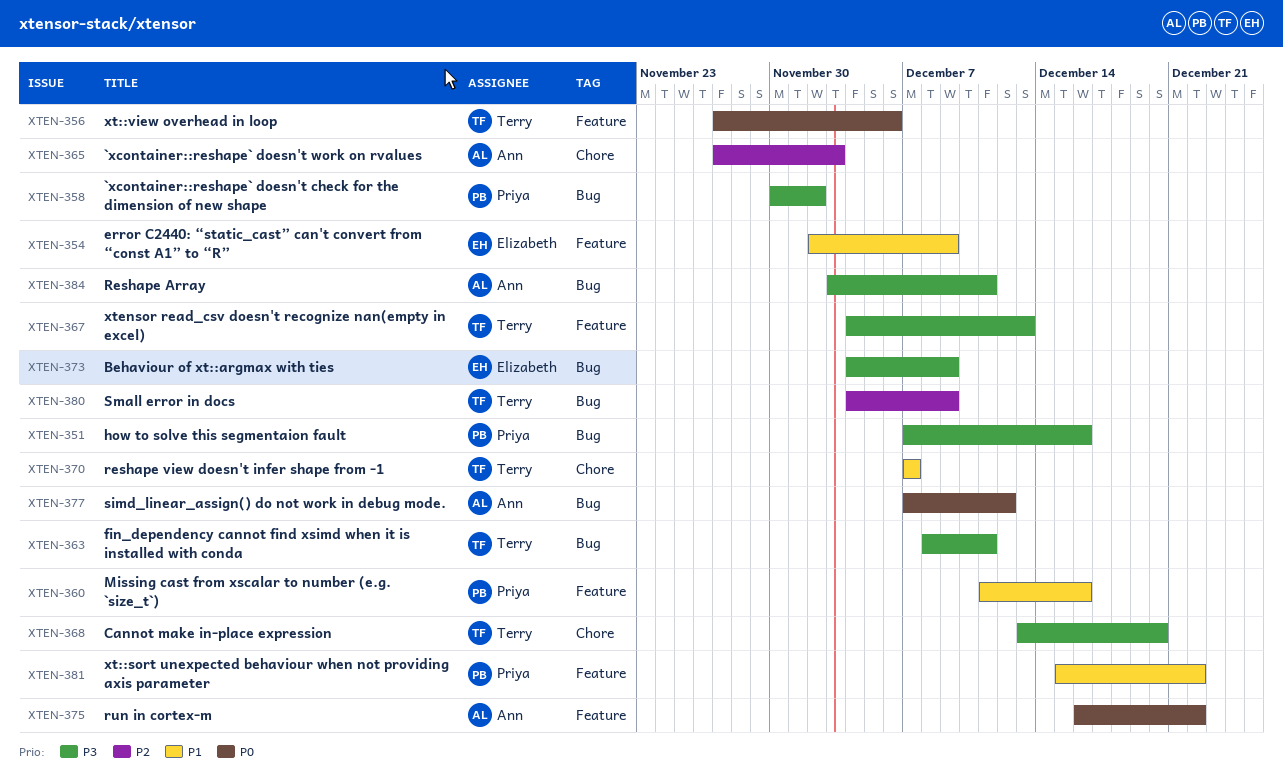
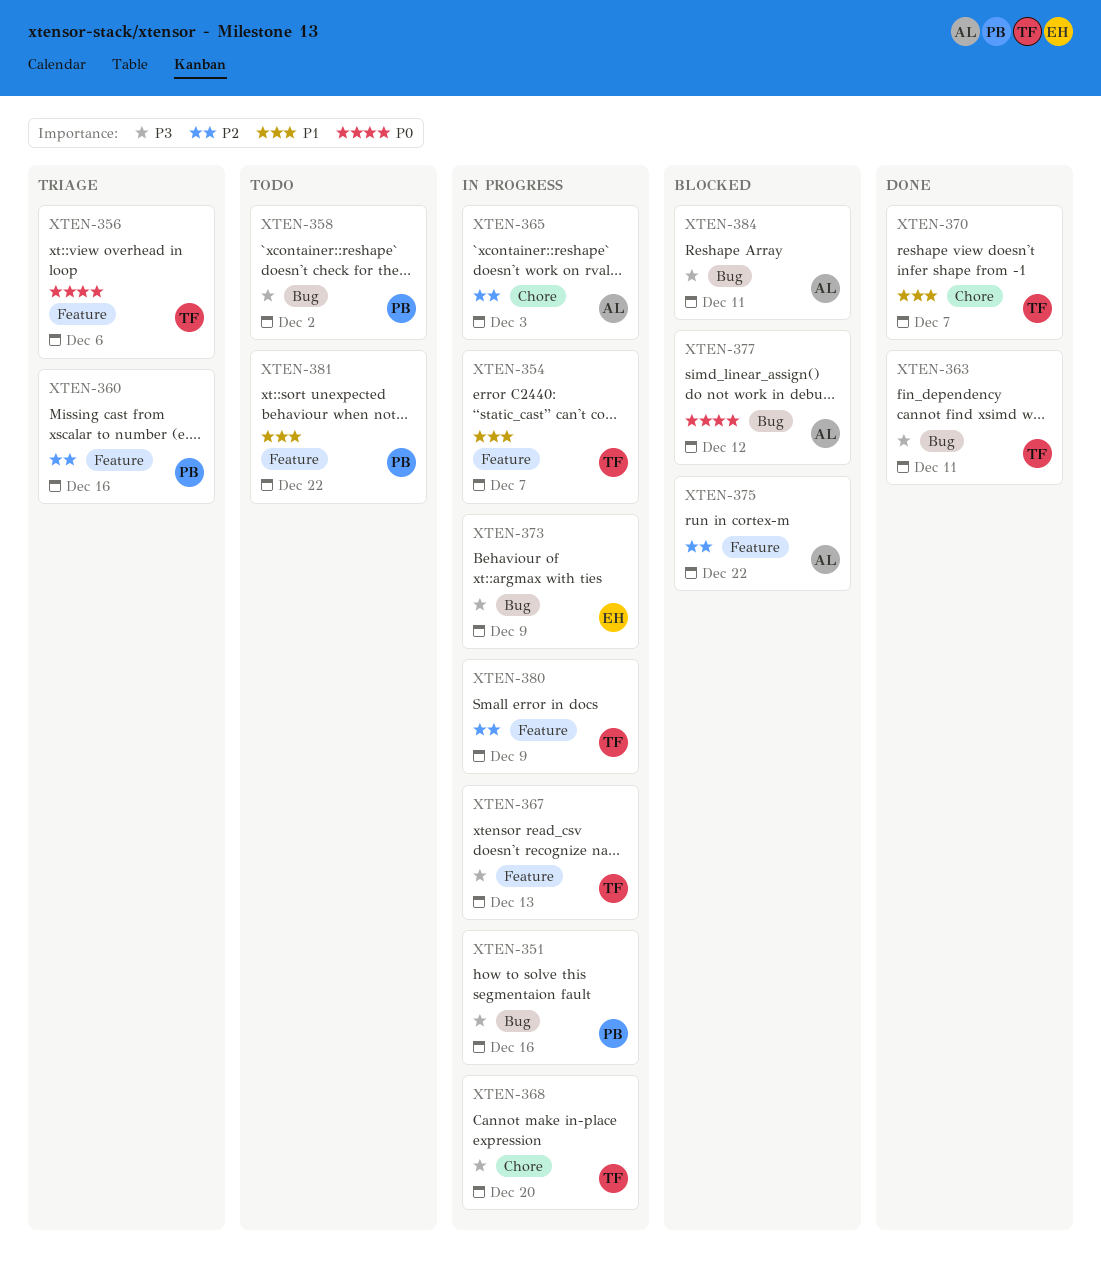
XTEN-354, owner: Elizabeth -> Terry
XTEN-354, due: Dec 9 -> Dec 7
XTEN-360, priority: P1 -> P2
XTEN-375, priority: P0 -> P2
XTEN-380, label: Bug -> Feature

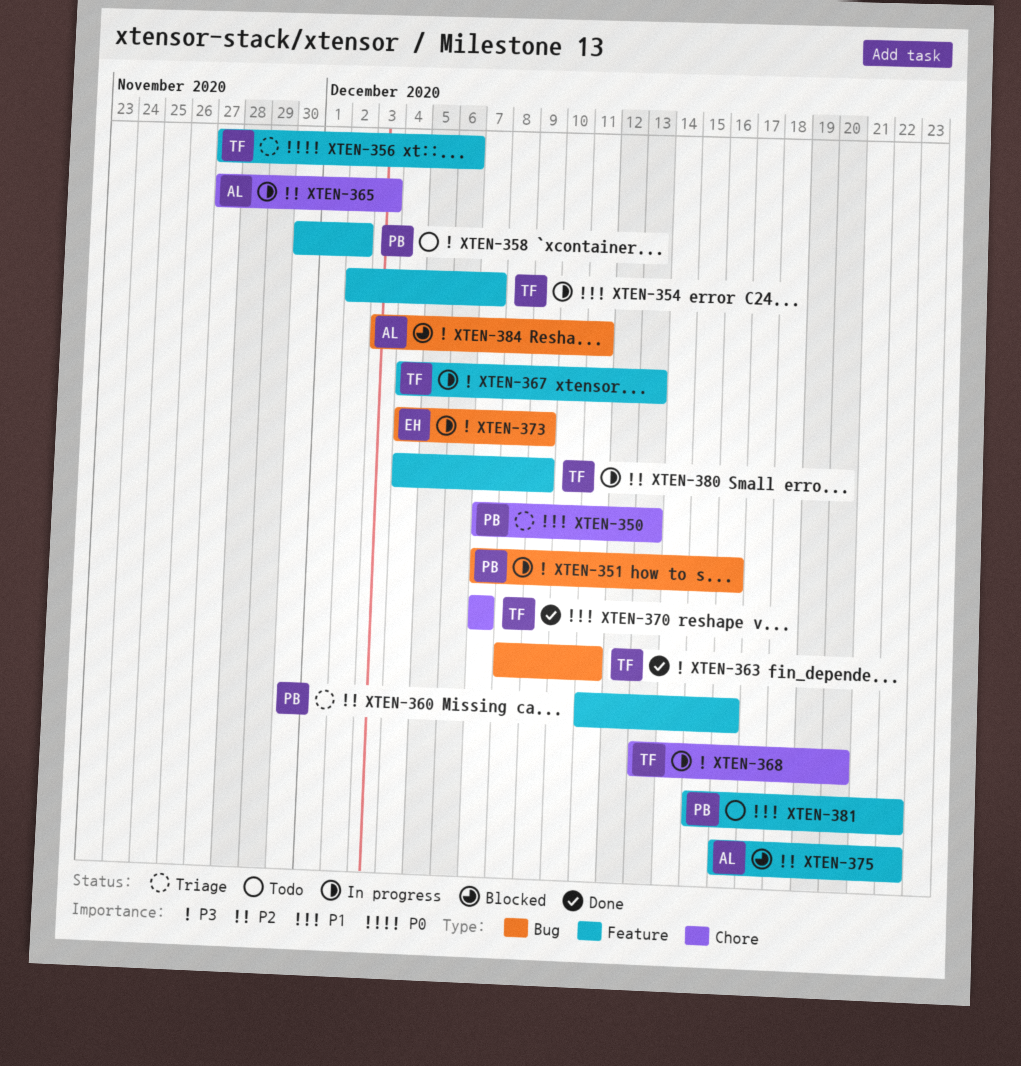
XTEN-350: none -> present
XTEN-358, label: Bug -> Feature
XTEN-377: present -> none

